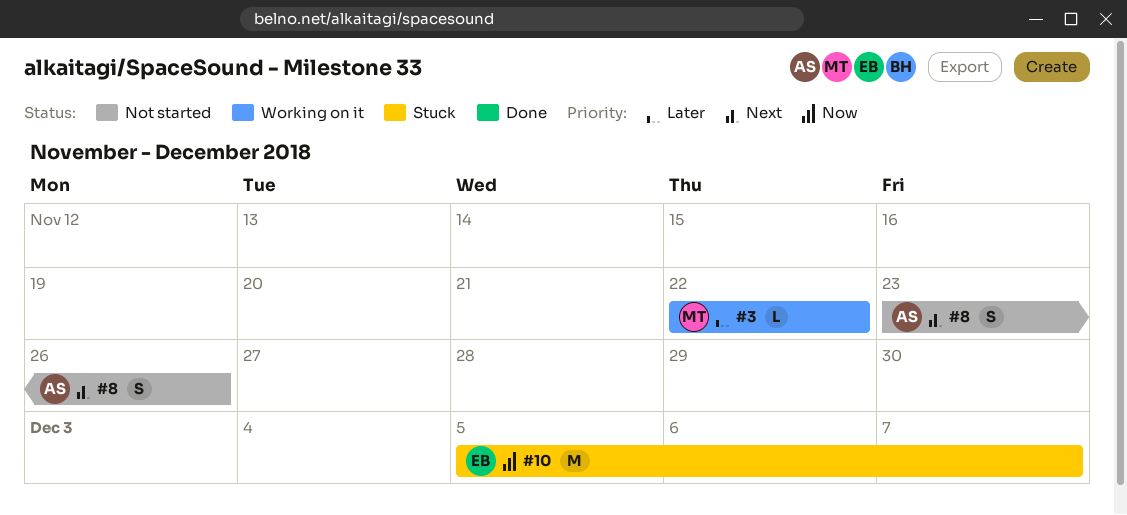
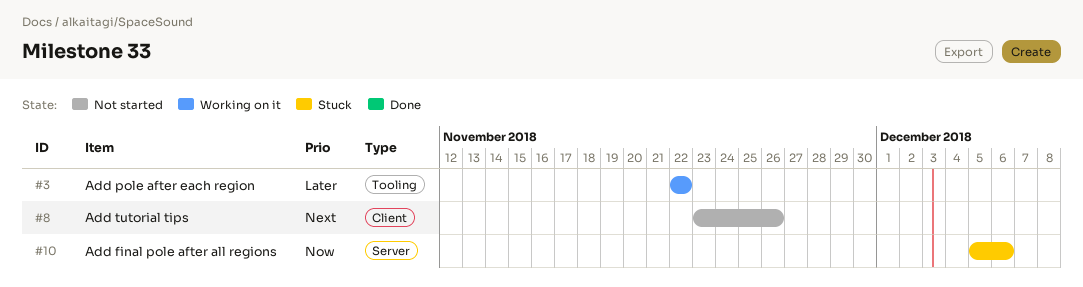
#10, due: Dec 7 -> Dec 6

